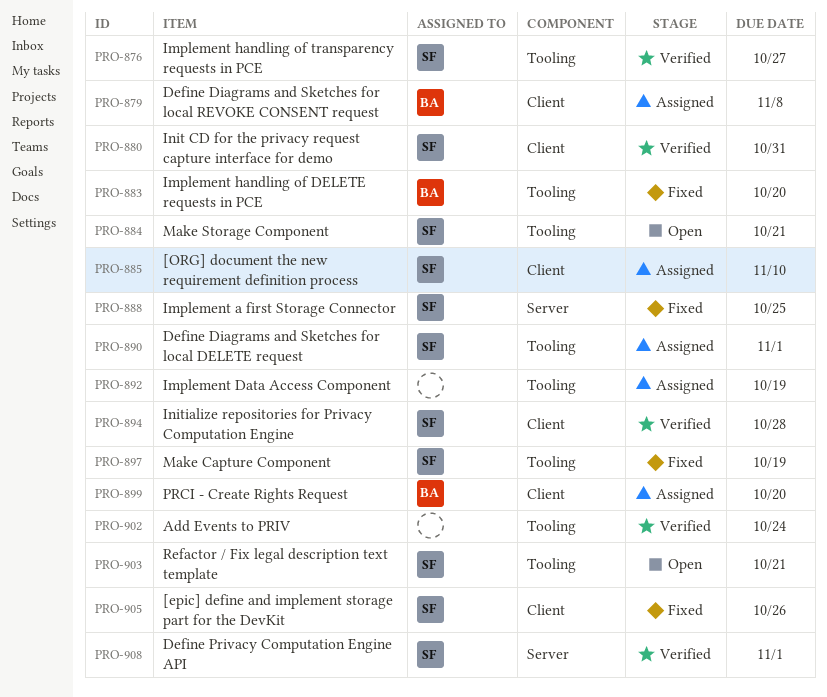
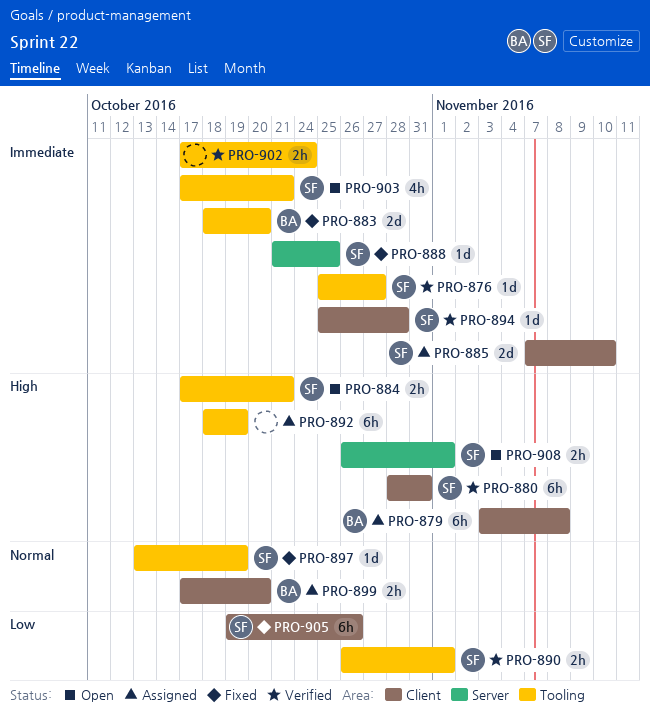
PRO-890, status: Assigned -> Verified
PRO-908, status: Verified -> Open

